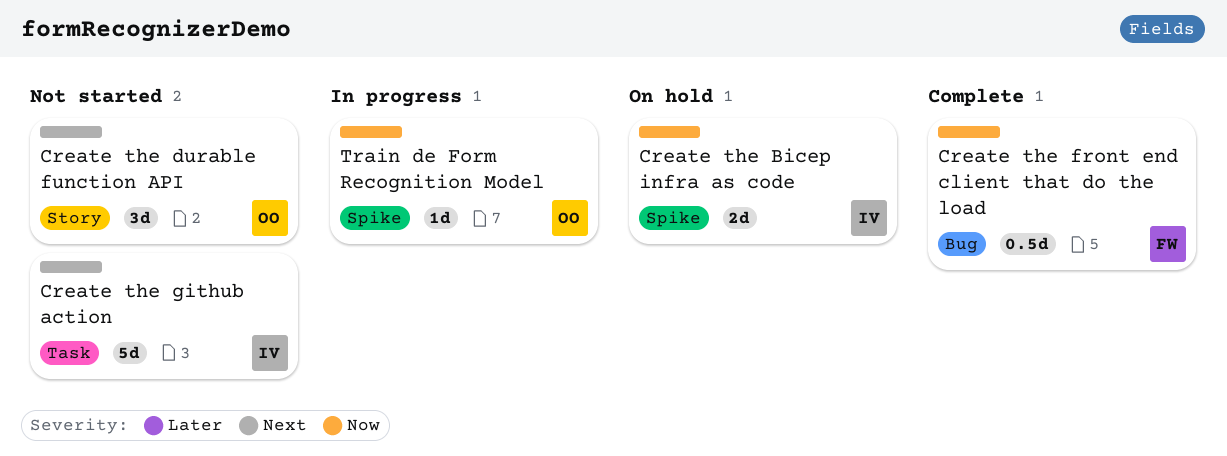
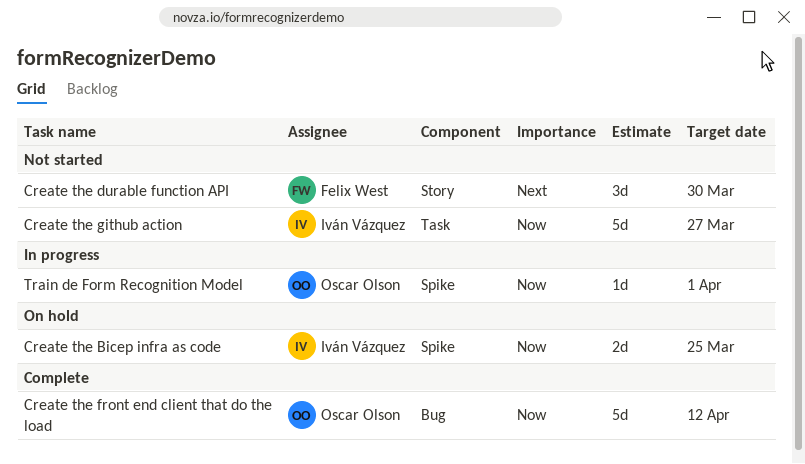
Create the durable function API, owner: Oscar Olson -> Felix West
Create the front end client that do the load, owner: Felix West -> Oscar Olson
Create the front end client that do the load, estimate: 0.5d -> 5d
Create the github action, priority: Next -> Now

